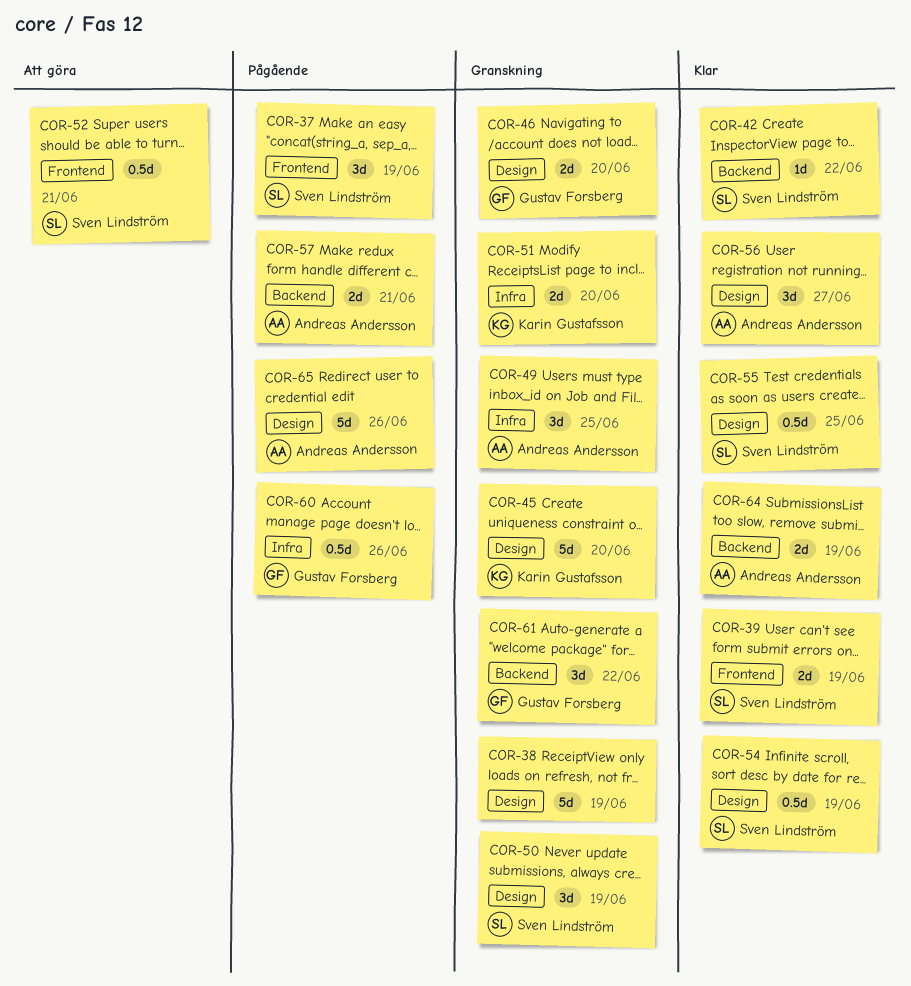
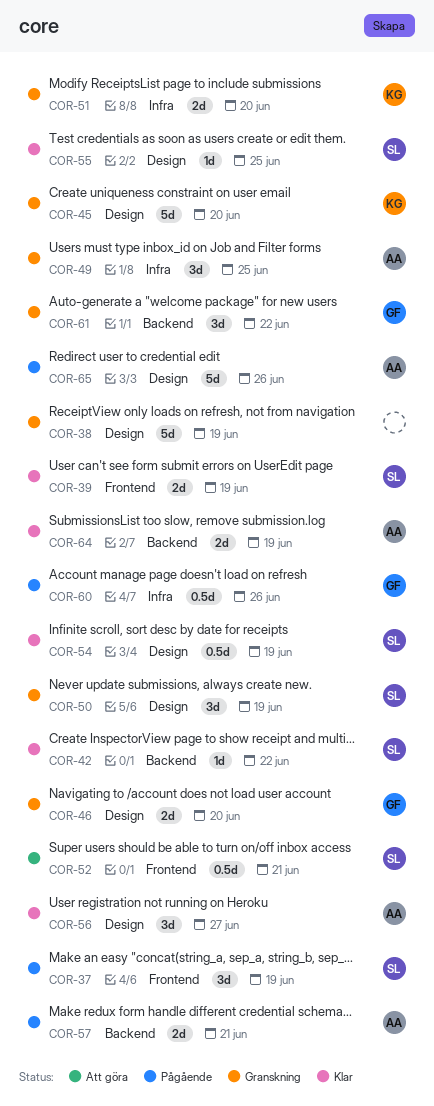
COR-55, estimate: 0.5d -> 1d

